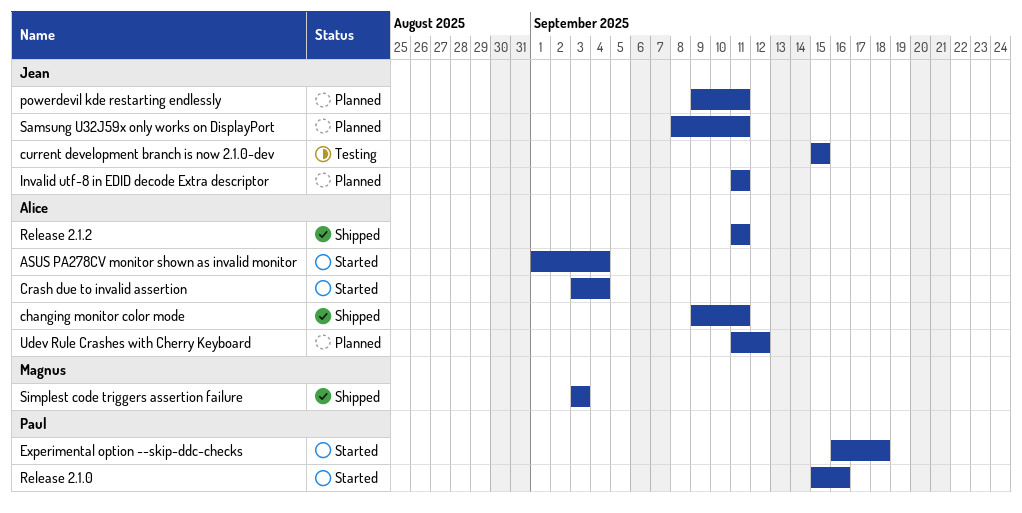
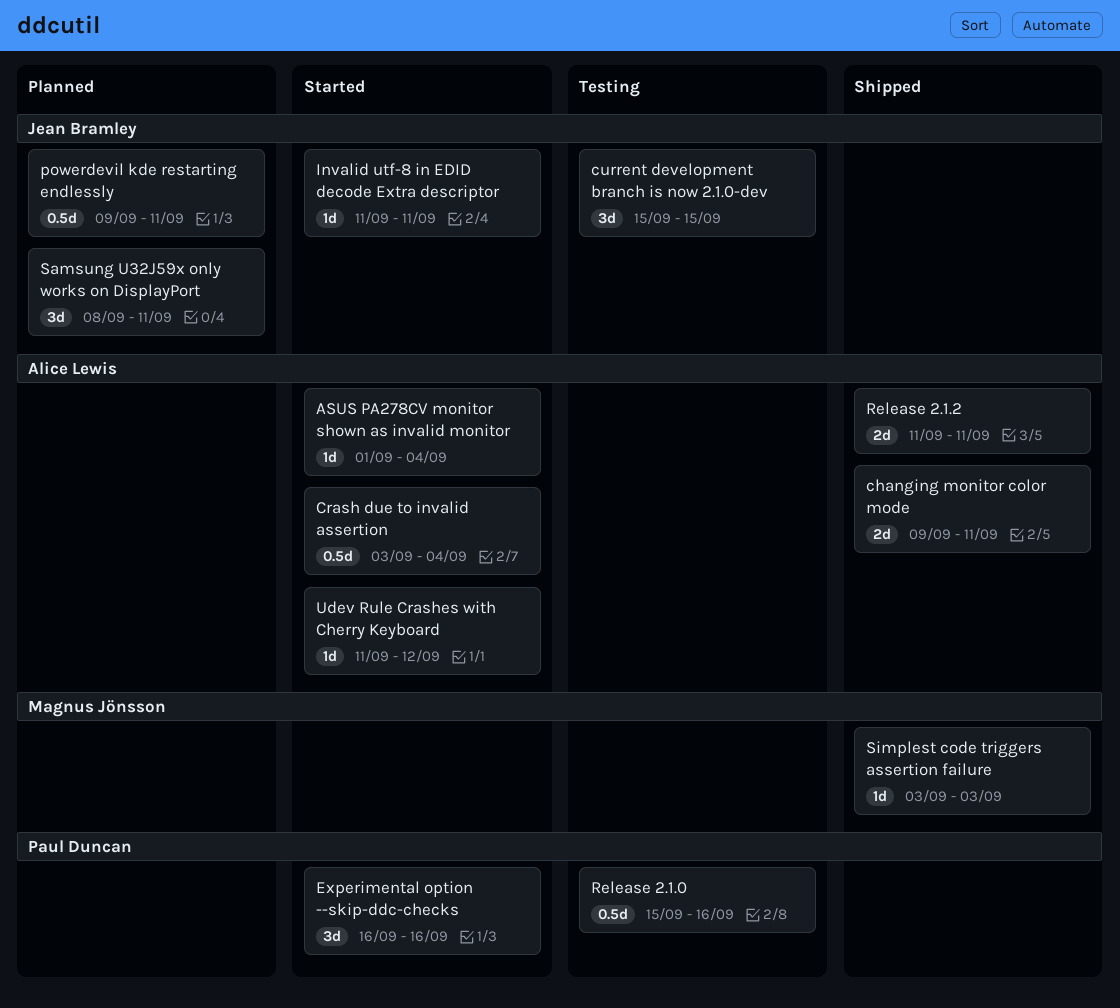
Experimental option --skip-ddc-checks, due: Sep 18 -> Sep 16
Invalid utf-8 in EDID decode Extra descriptor, status: Planned -> Started
Release 2.1.0, status: Started -> Testing
Udev Rule Crashes with Cherry Keyboard, status: Planned -> Started

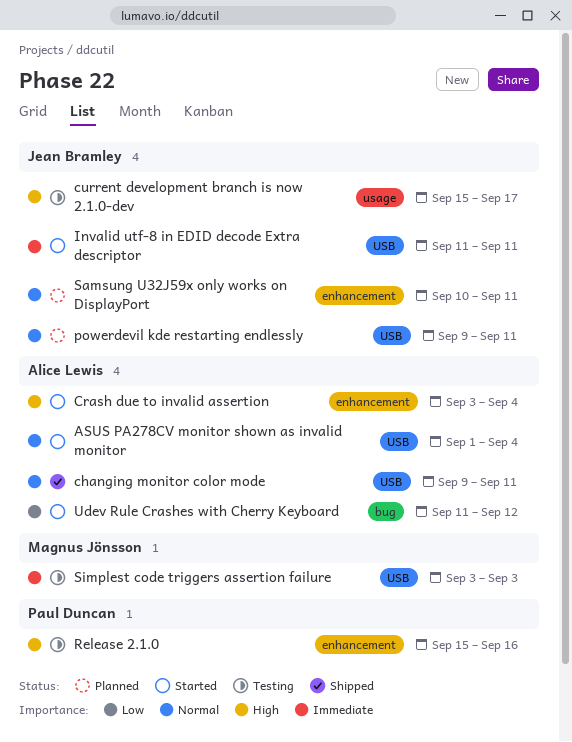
current development branch is now 2.1.0-dev, due: Sep 15 -> Sep 17
Experimental option --skip-ddc-checks: present -> none
Release 2.1.2: present -> none
Samsung U32J59x only works on DisplayPort, start: Sep 8 -> Sep 10
Simplest code triggers assertion failure, status: Shipped -> Testing

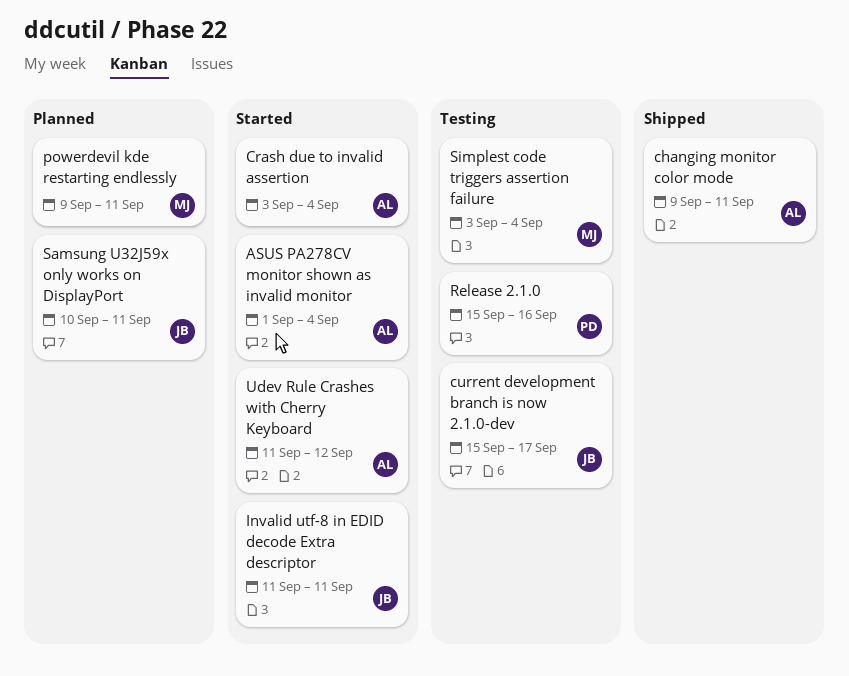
powerdevil kde restarting endlessly, owner: Jean Bramley -> Magnus Jönsson
Simplest code triggers assertion failure, due: Sep 3 -> Sep 4

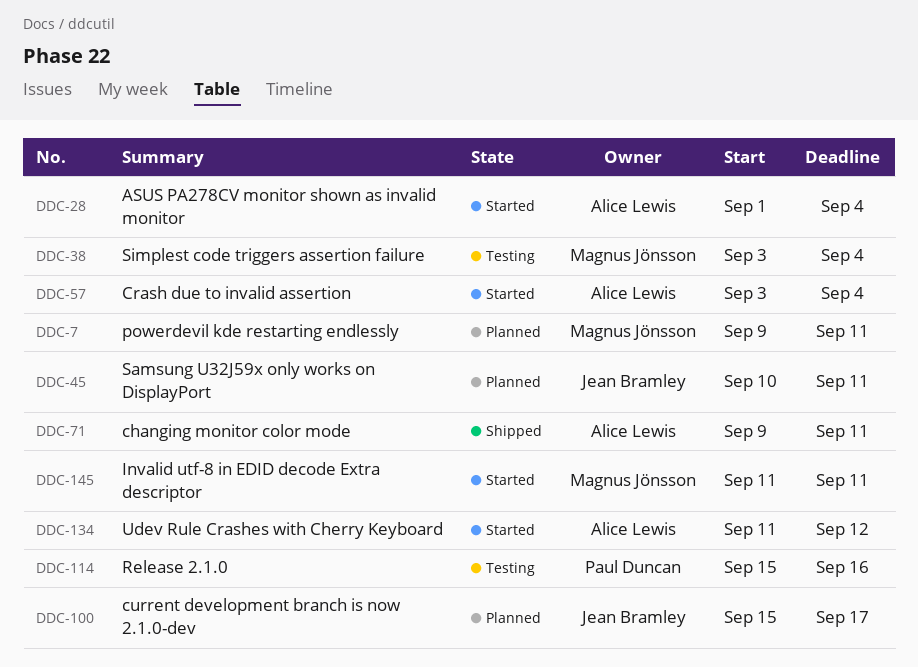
current development branch is now 2.1.0-dev, status: Testing -> Planned
Invalid utf-8 in EDID decode Extra descriptor, owner: Jean Bramley -> Magnus Jönsson

